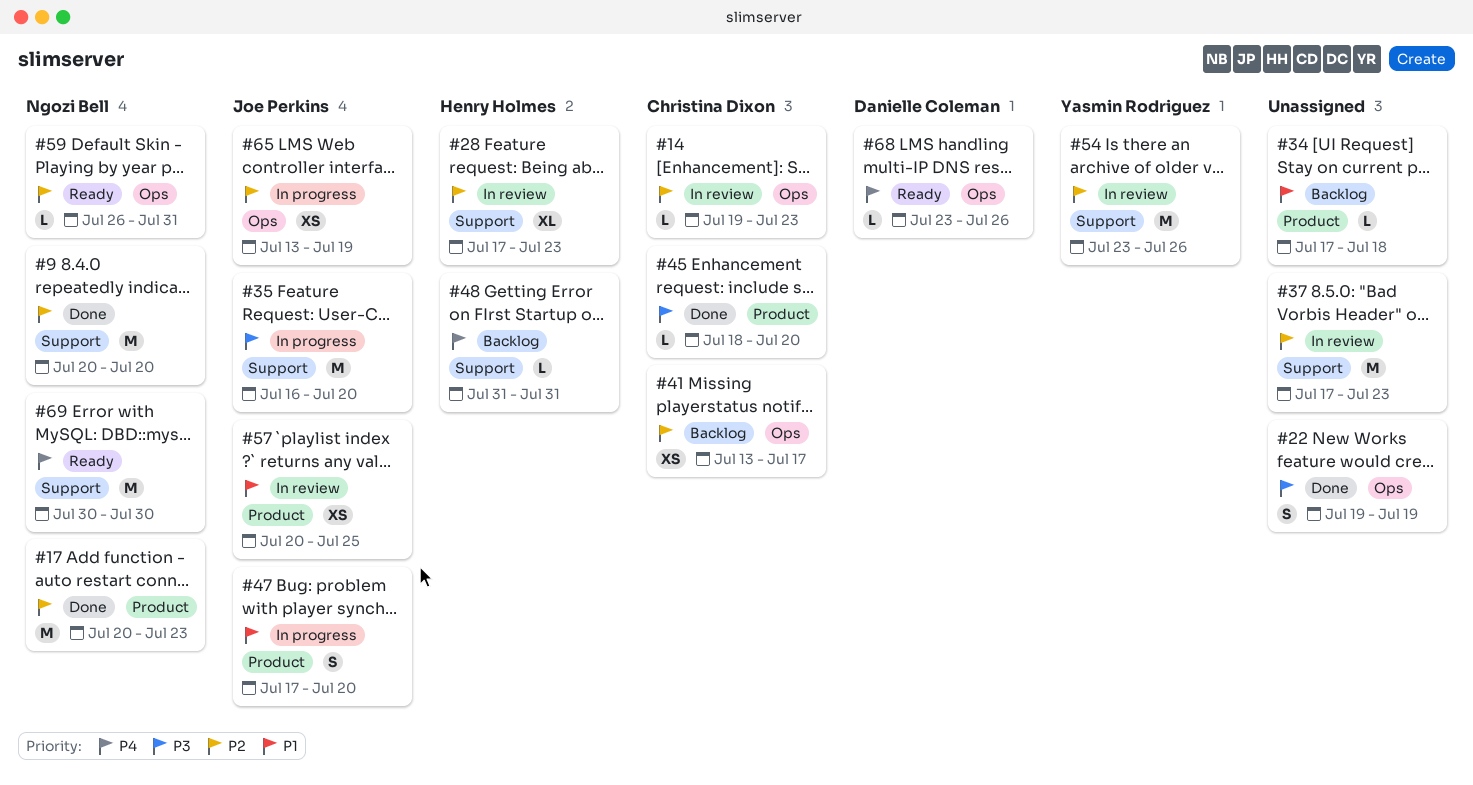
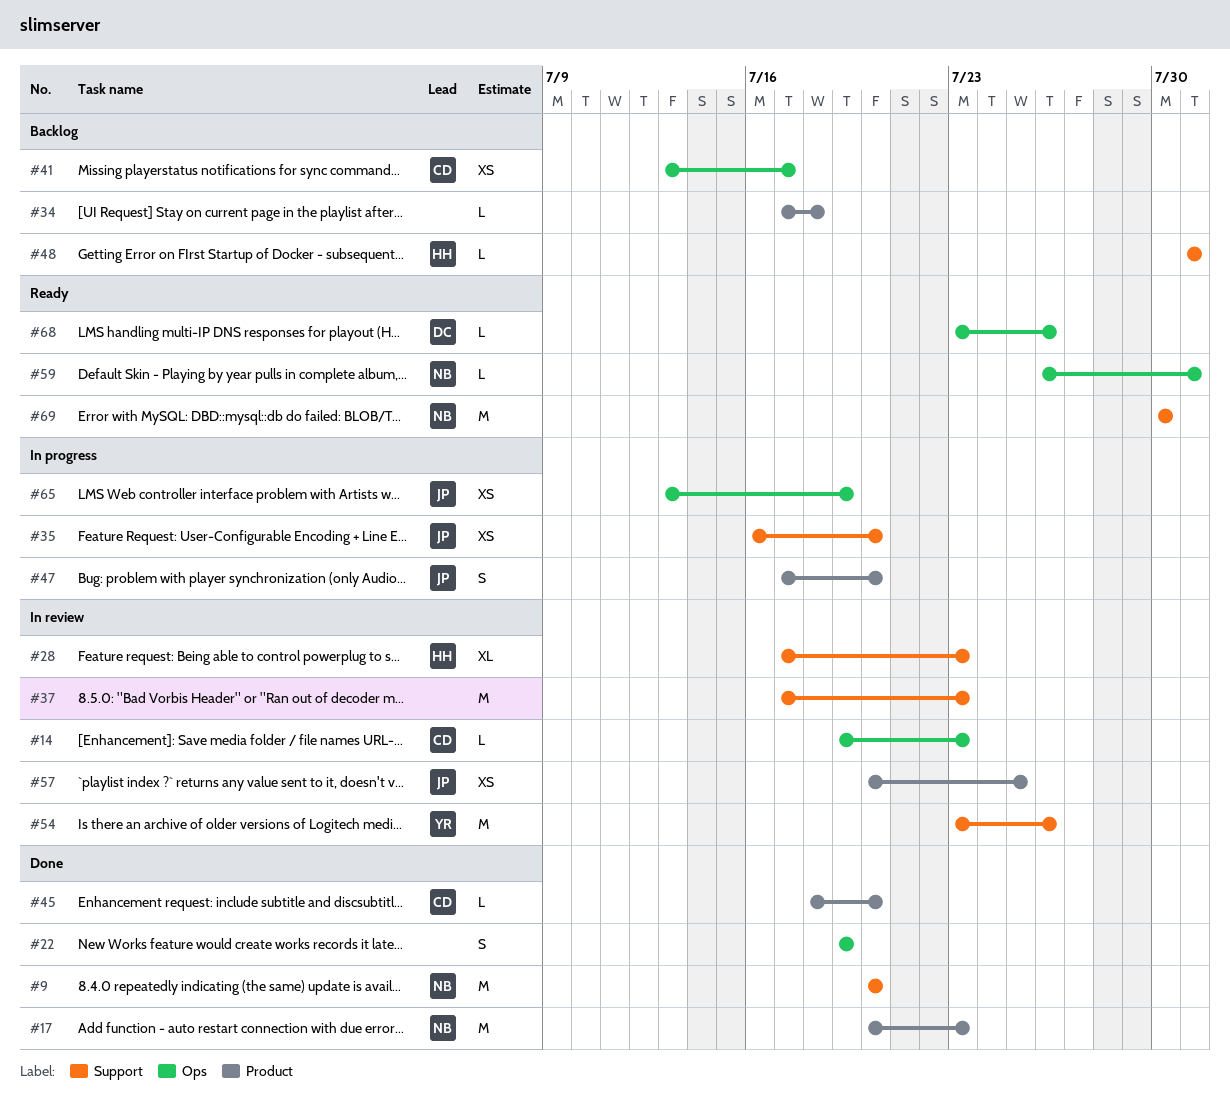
#35, estimate: M -> XS

